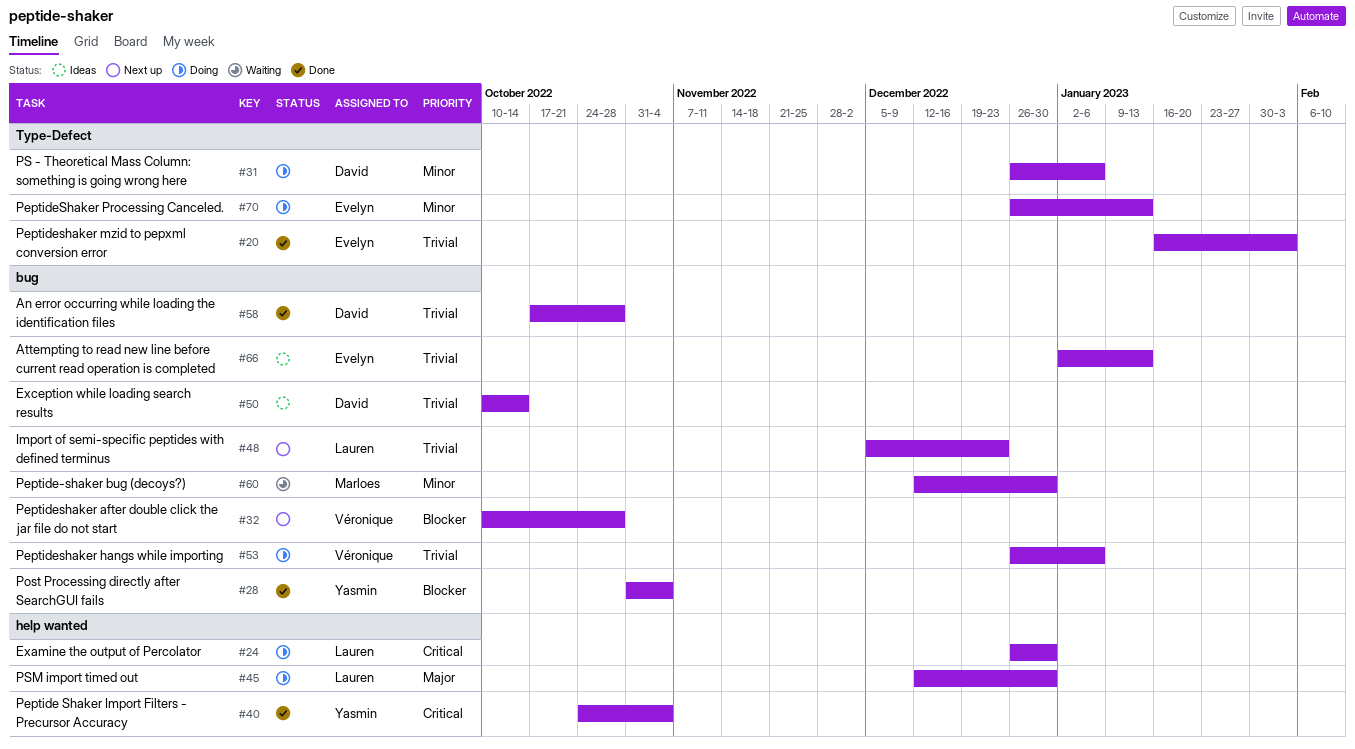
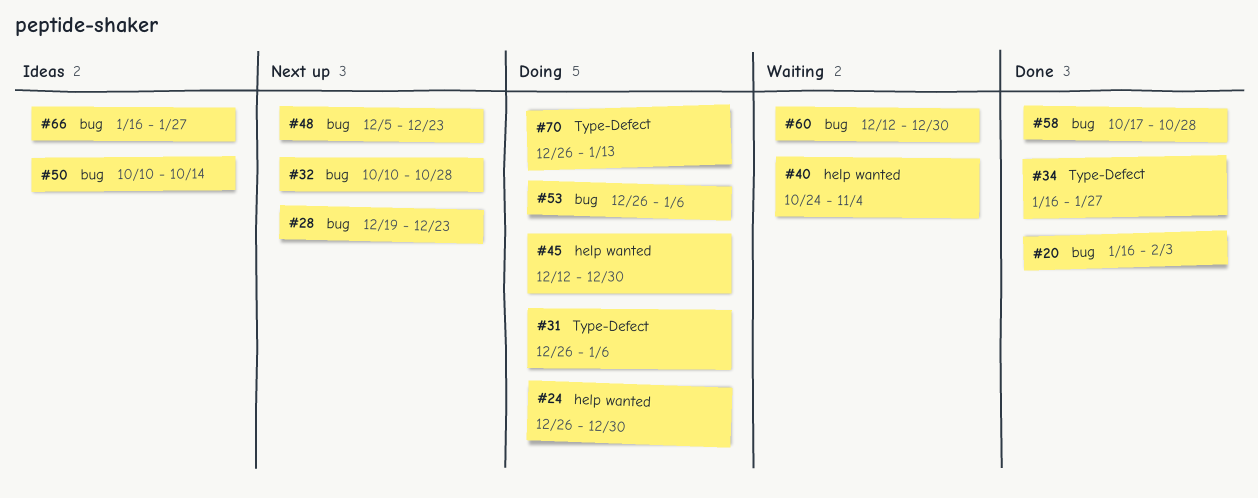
#20, label: Type-Defect -> bug
#28, status: Done -> Next up
#28, start: Oct 31 -> Dec 19
#28, due: Nov 4 -> Dec 23
#34: none -> present
#40, status: Done -> Waiting
#66, start: Jan 2 -> Jan 16
#66, due: Jan 13 -> Jan 27

